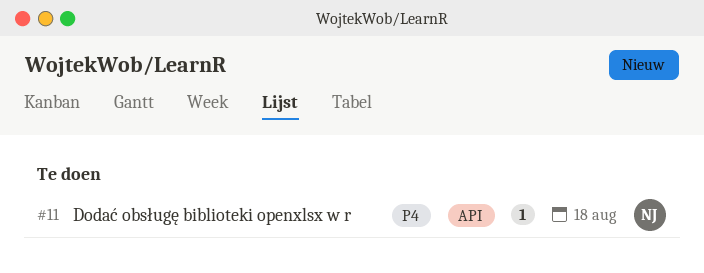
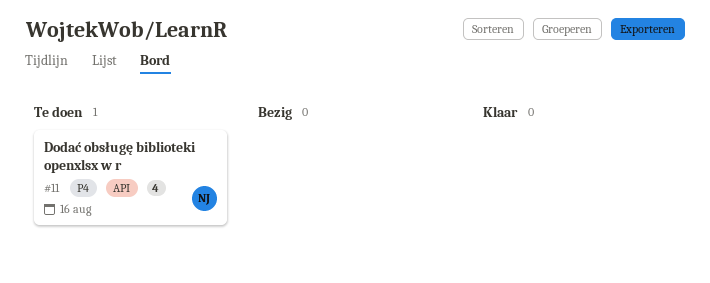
#11, estimate: 1 -> 4
#11, due: Aug 18 -> Aug 16

